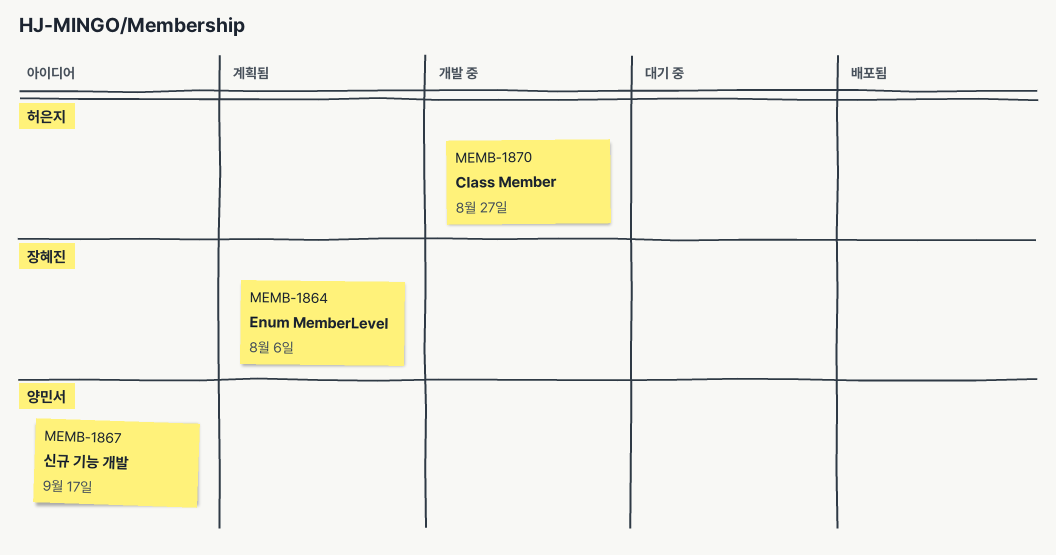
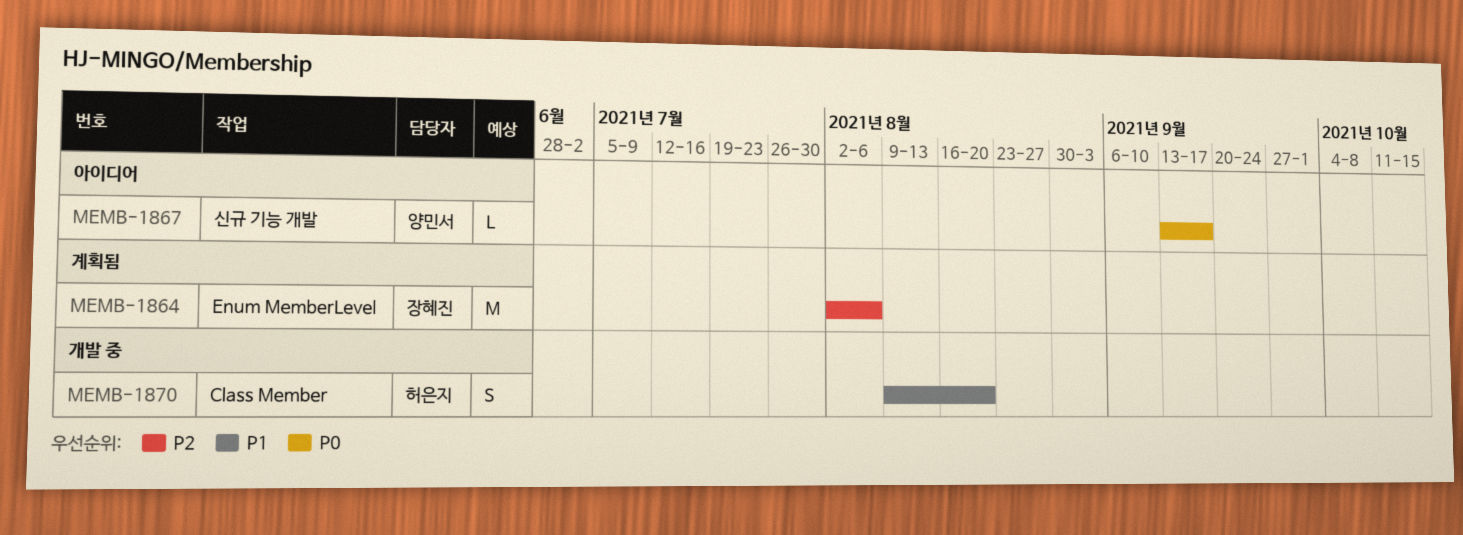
MEMB-1870, due: Aug 27 -> Aug 20

